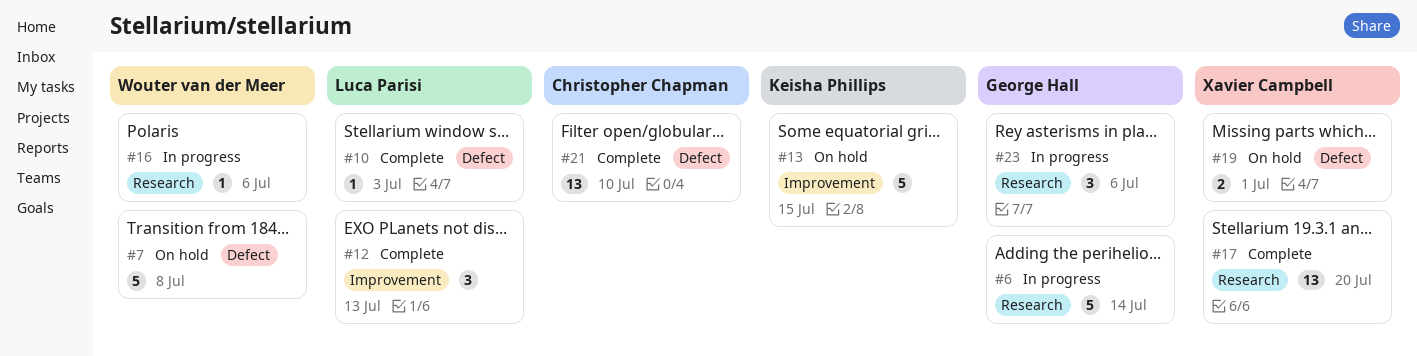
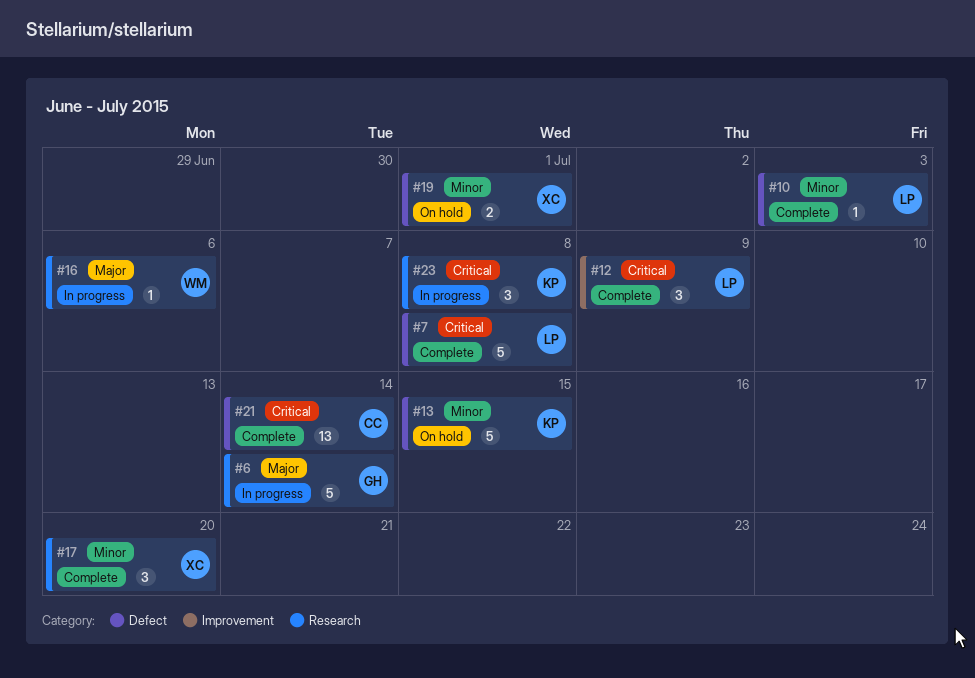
#7, status: On hold -> Complete
#7, owner: Wouter van der Meer -> Luca Parisi
#12, due: Jul 13 -> Jul 9
#13, label: Improvement -> Defect
#17, estimate: 13 -> 3
#21, due: Jul 10 -> Jul 14
#23, owner: George Hall -> Keisha Phillips
#23, due: Jul 6 -> Jul 8

